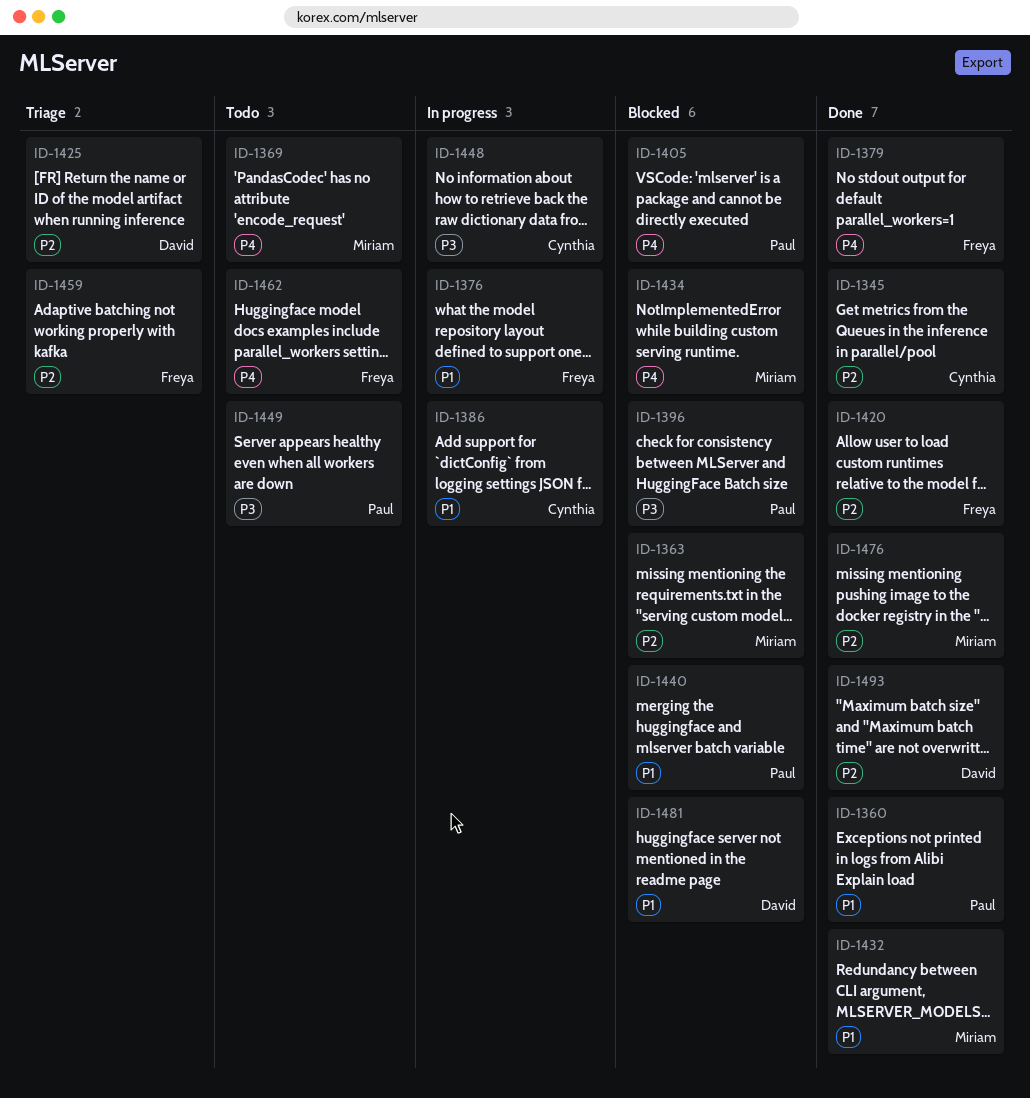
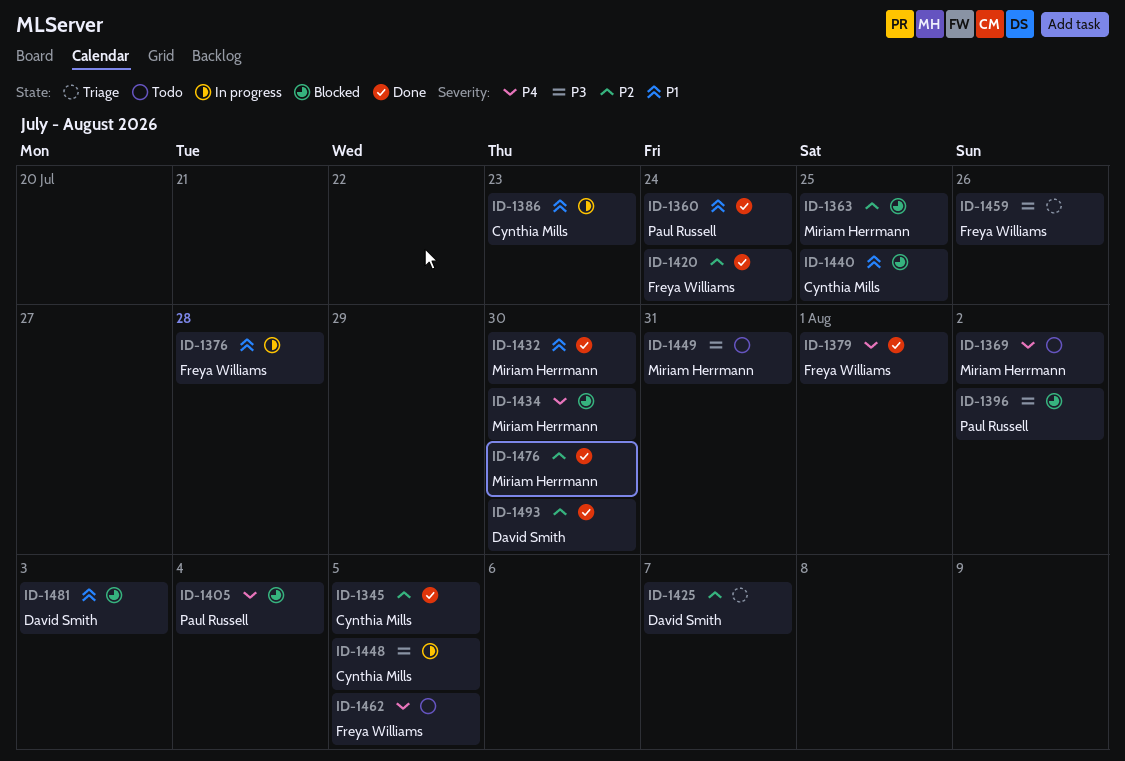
ID-1440, owner: Paul Russell -> Cynthia Mills
ID-1449, owner: Paul Russell -> Miriam Herrmann
ID-1459, priority: P2 -> P3

